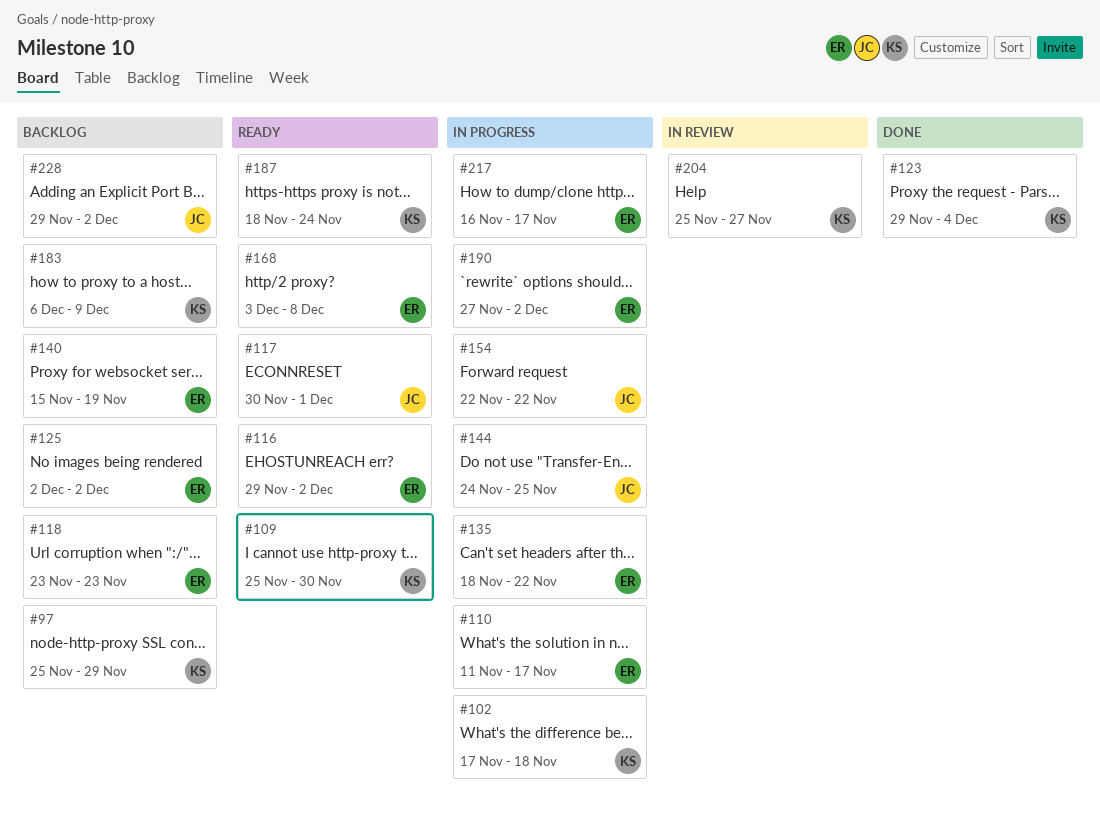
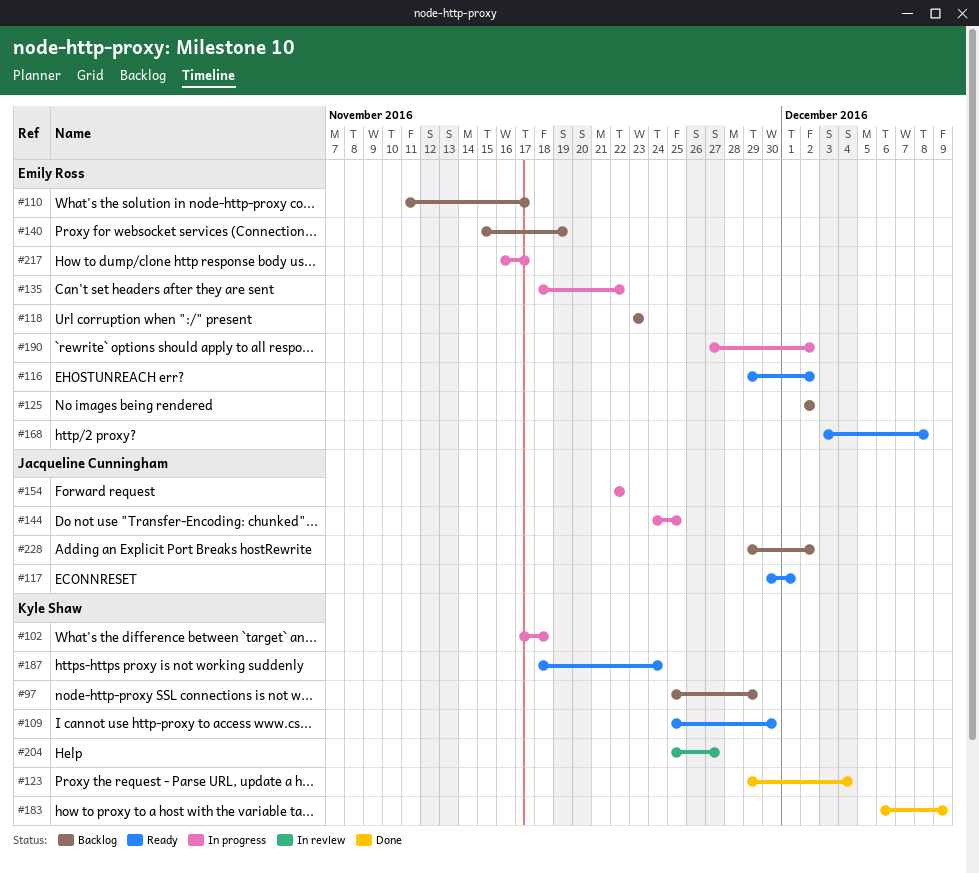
#110, status: In progress -> Backlog
#183, status: Backlog -> Done

